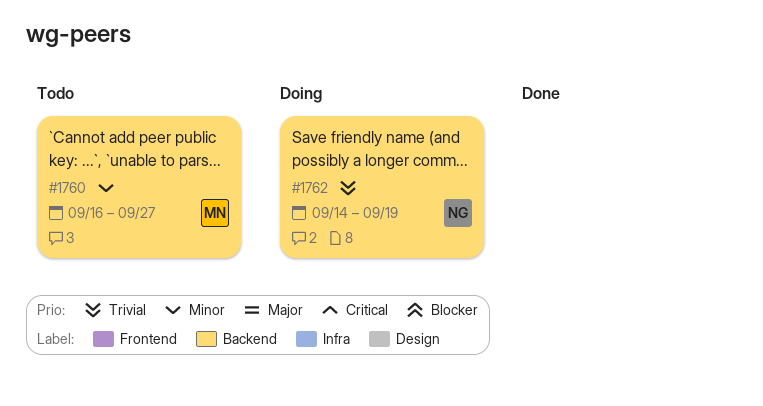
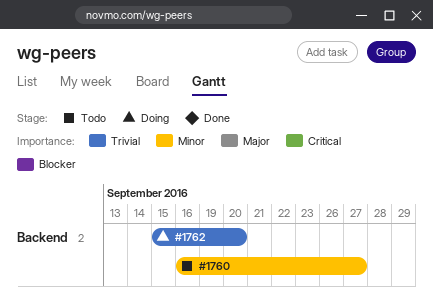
#1762, start: Sep 14 -> Sep 15
#1762, due: Sep 19 -> Sep 20

